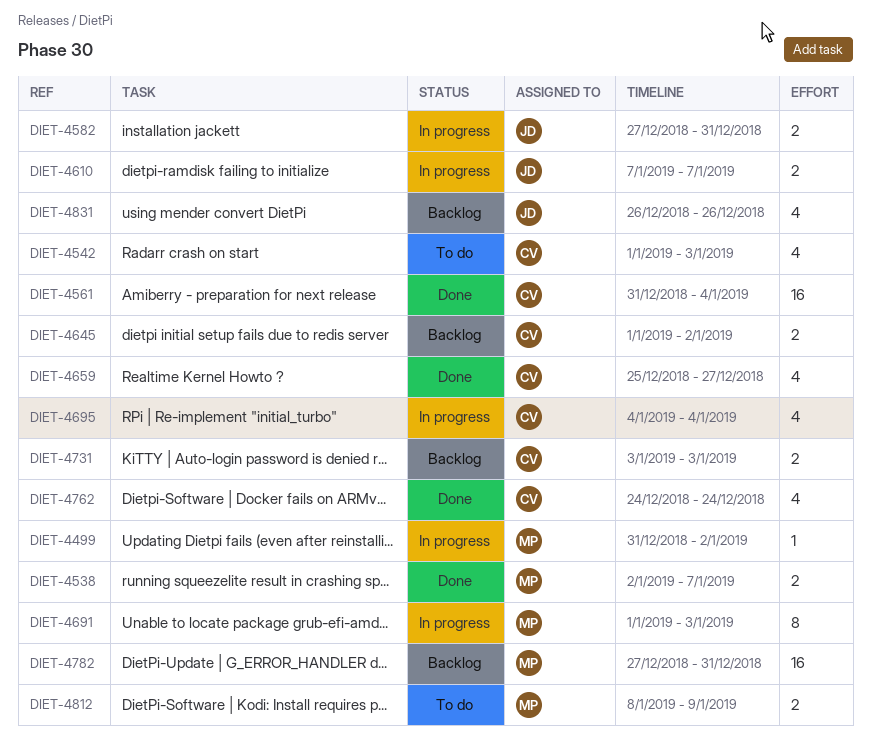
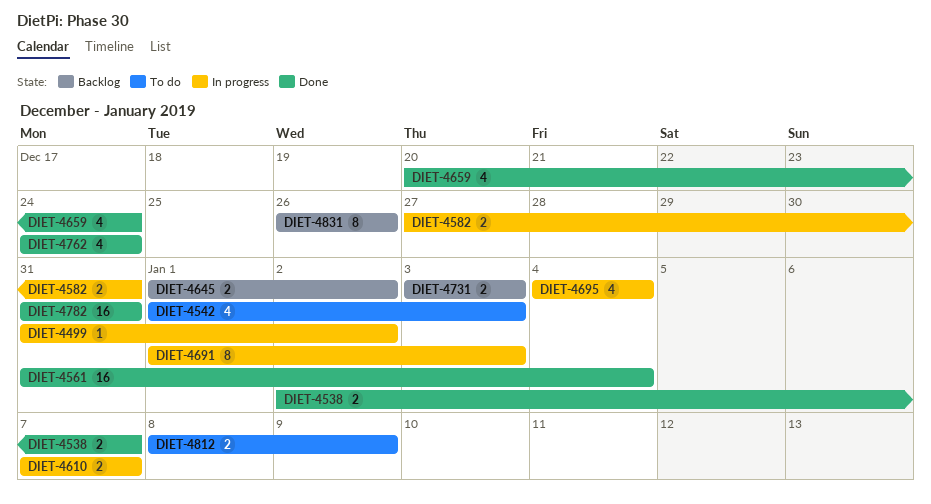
DIET-4659, start: Dec 25 -> Dec 20
DIET-4659, due: Dec 27 -> Dec 24
DIET-4782, status: Backlog -> Done
DIET-4782, start: Dec 27 -> Dec 31
DIET-4831, estimate: 4 -> 8

